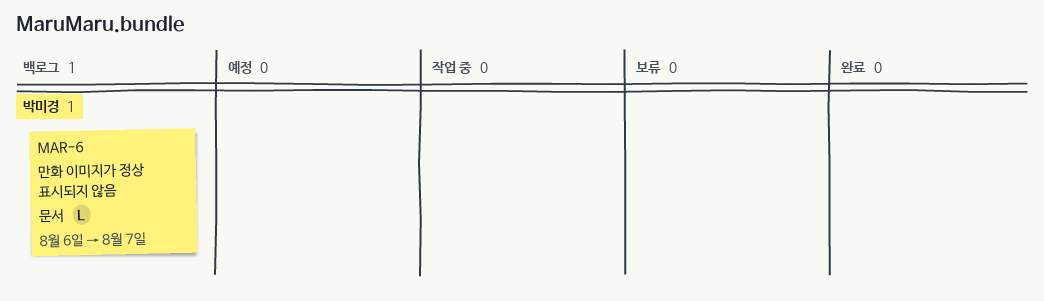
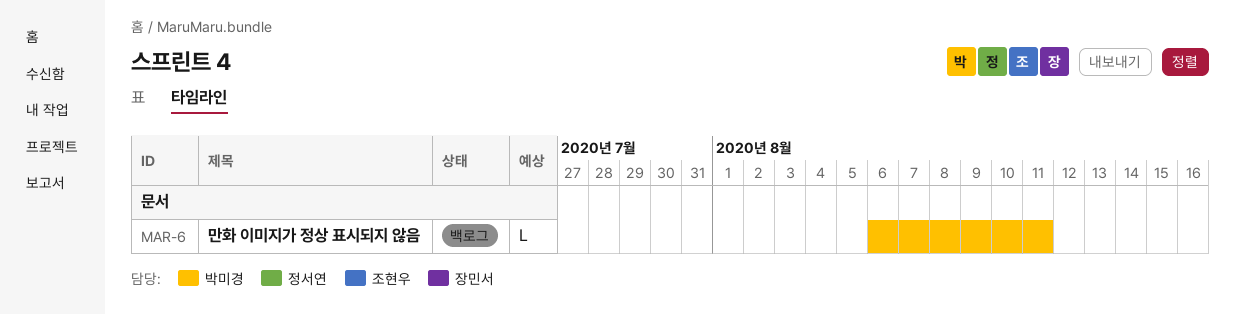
MAR-6, due: Aug 7 -> Aug 11

